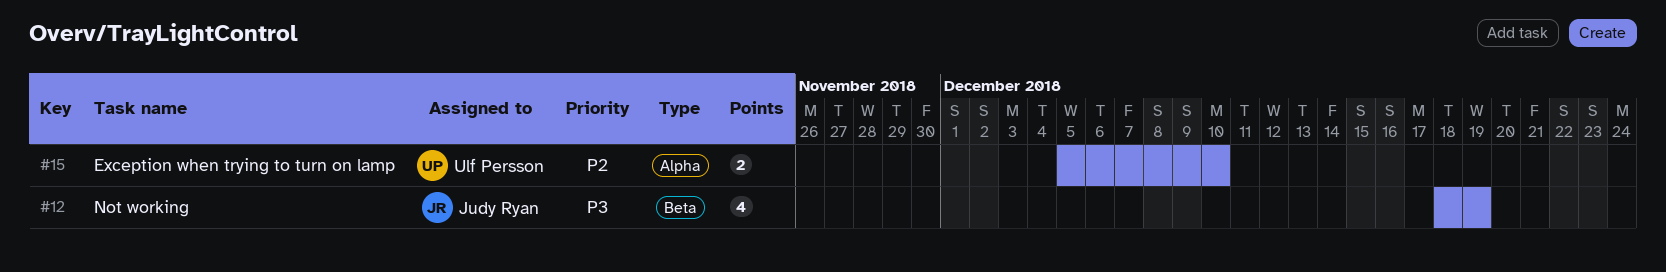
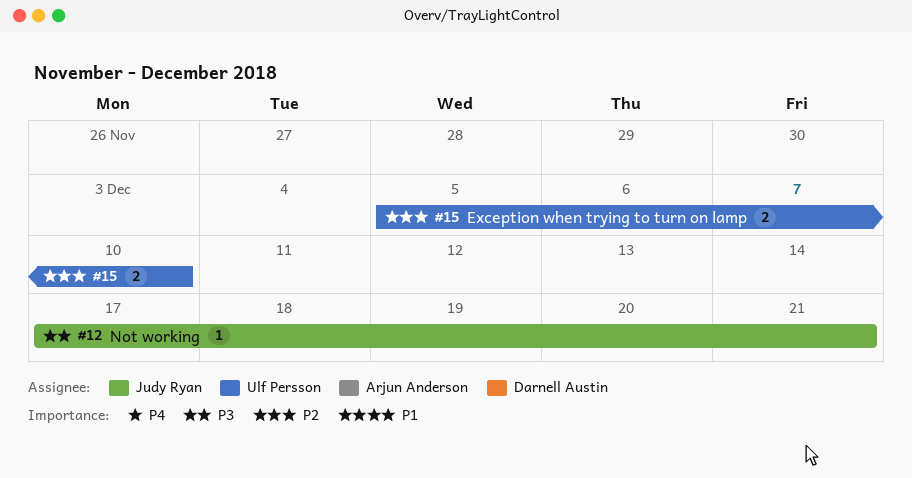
#12, estimate: 4 -> 1
#12, start: Dec 18 -> Dec 17
#12, due: Dec 19 -> Dec 21

